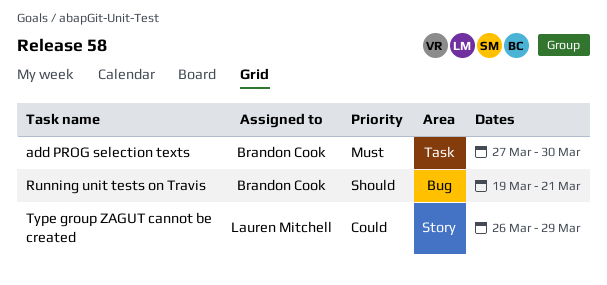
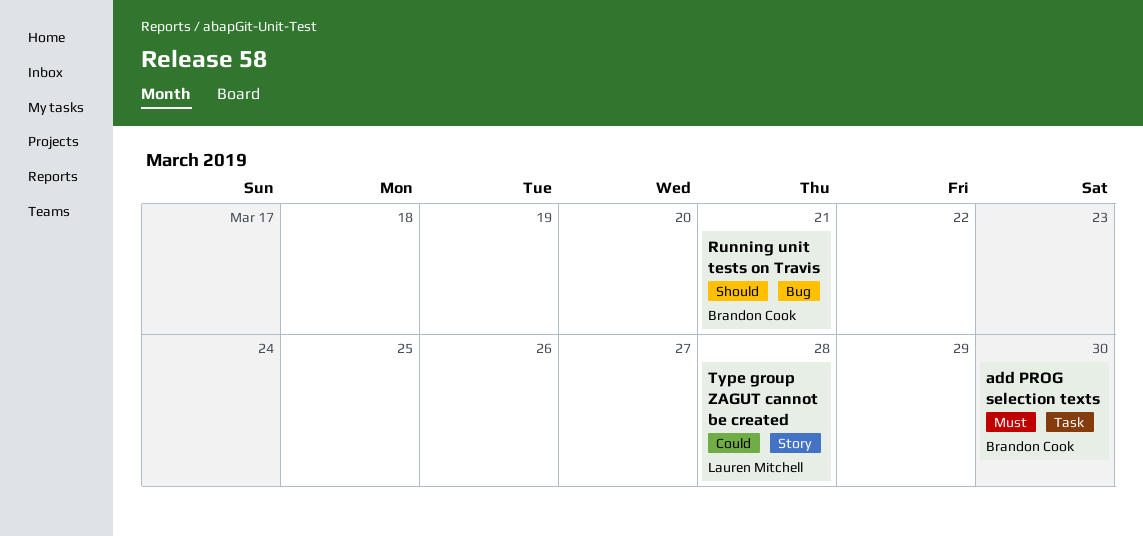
Type group ZAGUT cannot be created, due: Mar 29 -> Mar 28

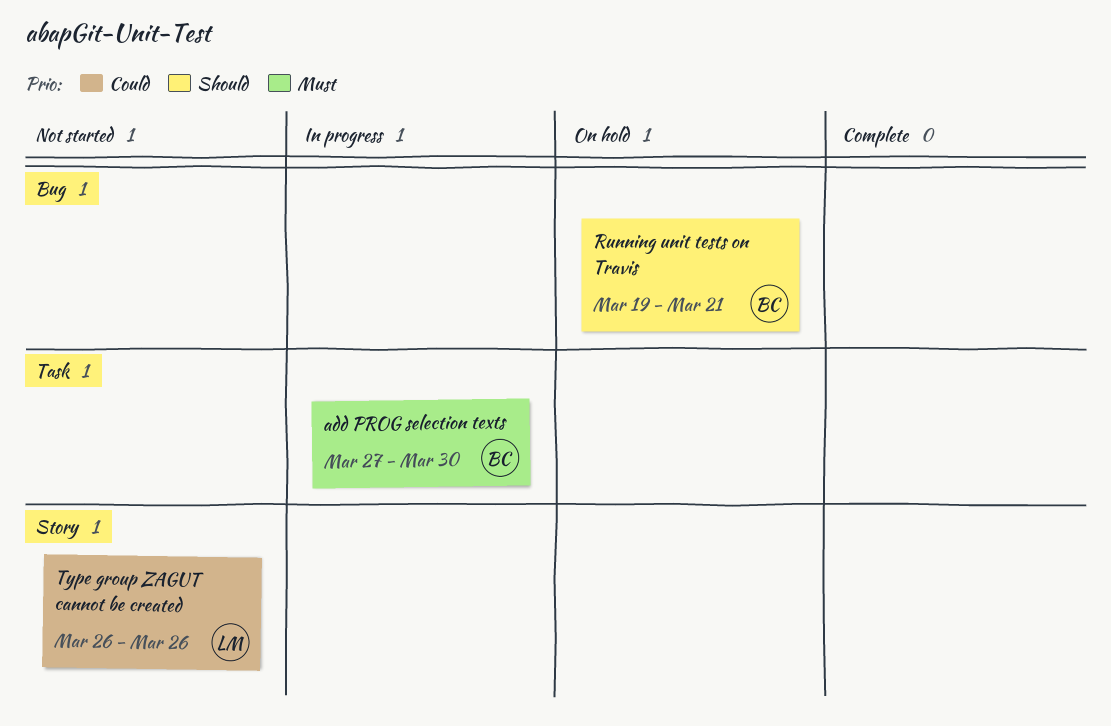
Type group ZAGUT cannot be created, due: Mar 28 -> Mar 26

